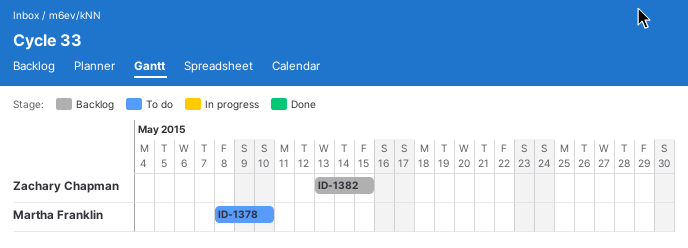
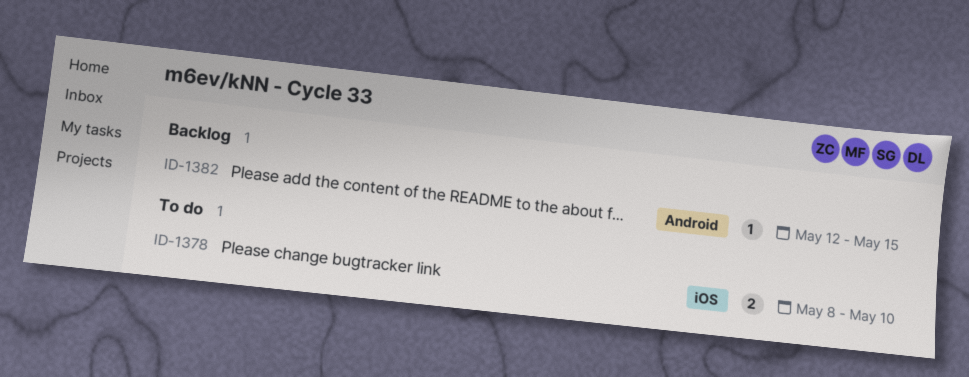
ID-1382, start: May 13 -> May 12

